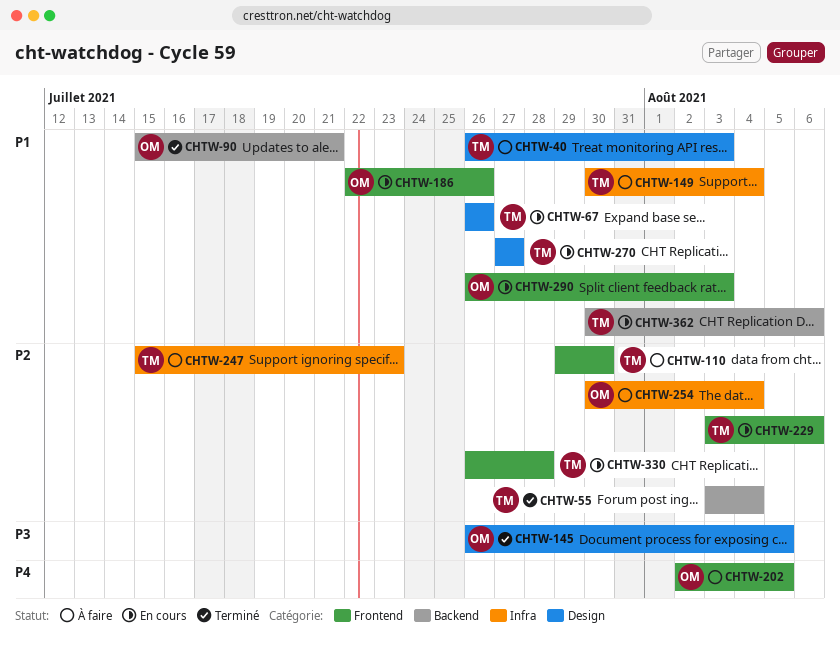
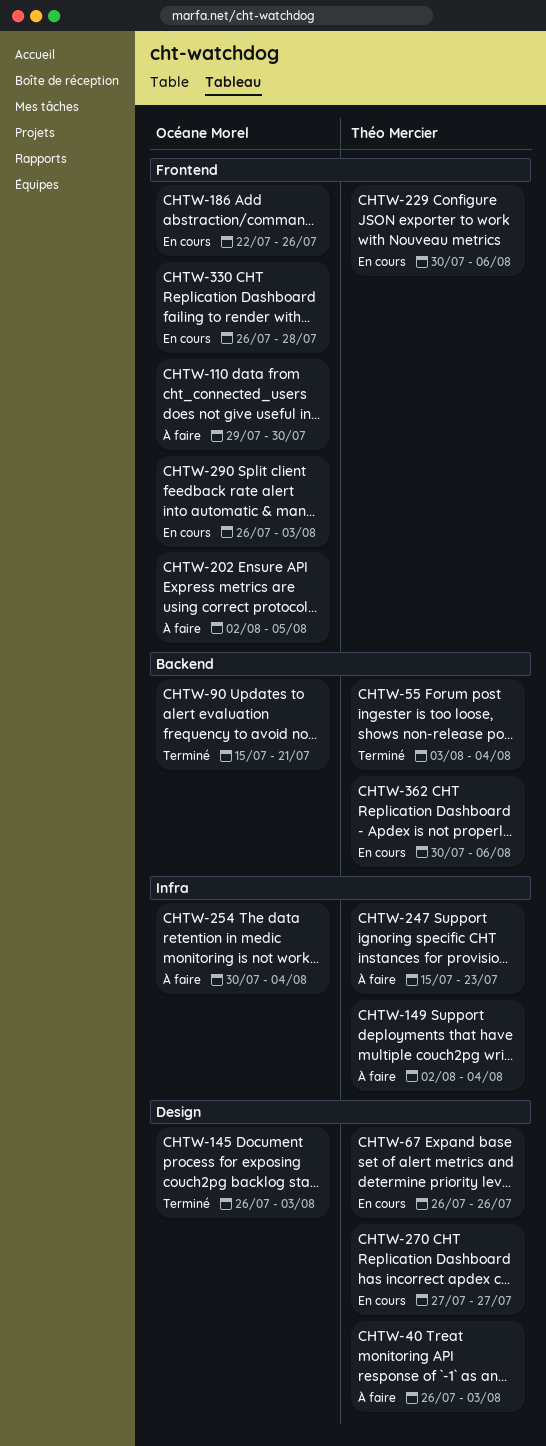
CHTW-110, owner: Théo Mercier -> Océane Morel
CHTW-145, due: Aug 5 -> Aug 3
CHTW-149, start: Jul 30 -> Aug 2
CHTW-229, start: Aug 3 -> Jul 30
CHTW-330, owner: Théo Mercier -> Océane Morel

